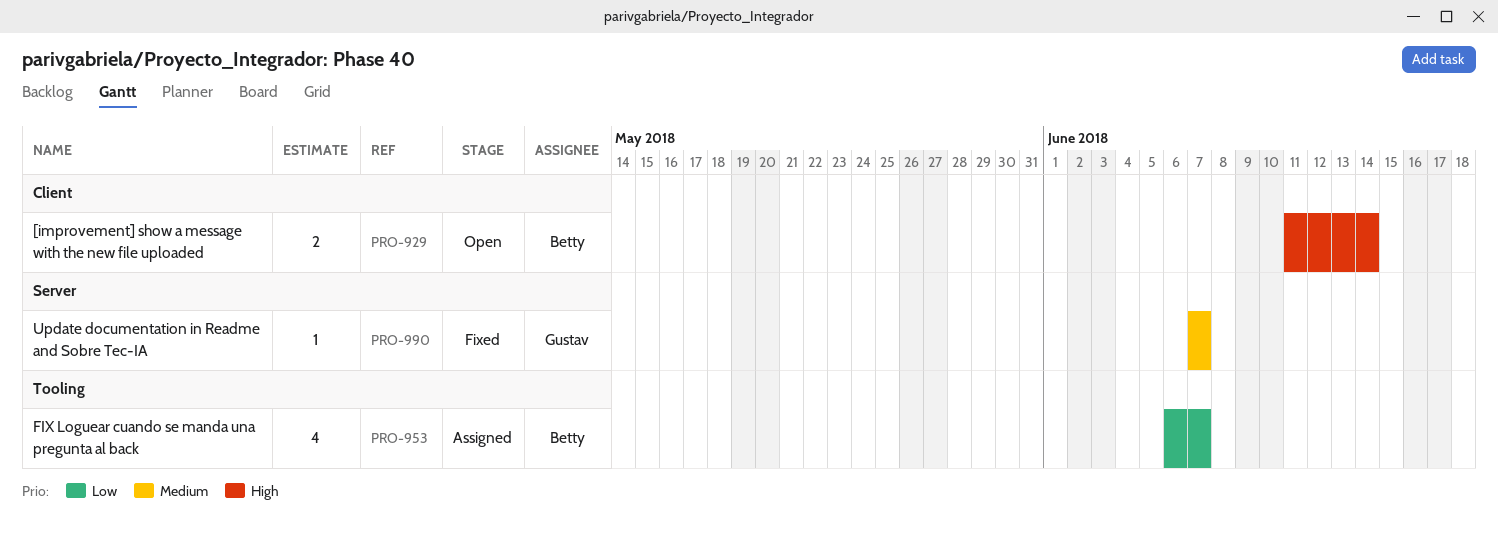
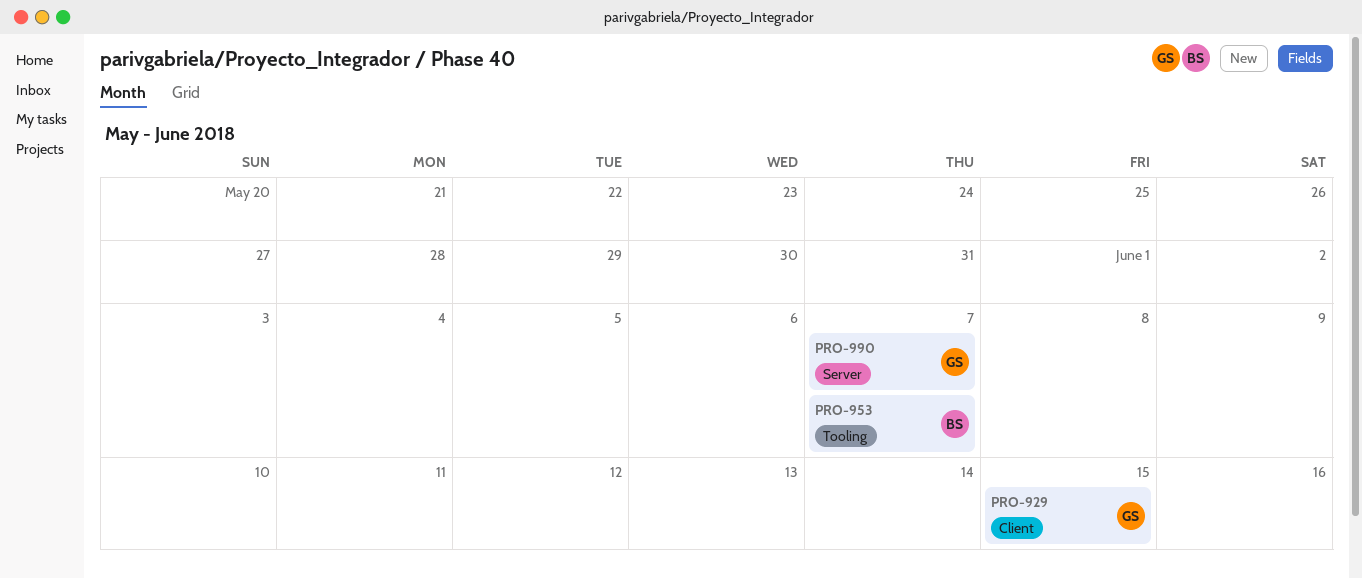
PRO-929, owner: Betty -> Gustav
PRO-929, due: Jun 14 -> Jun 15

